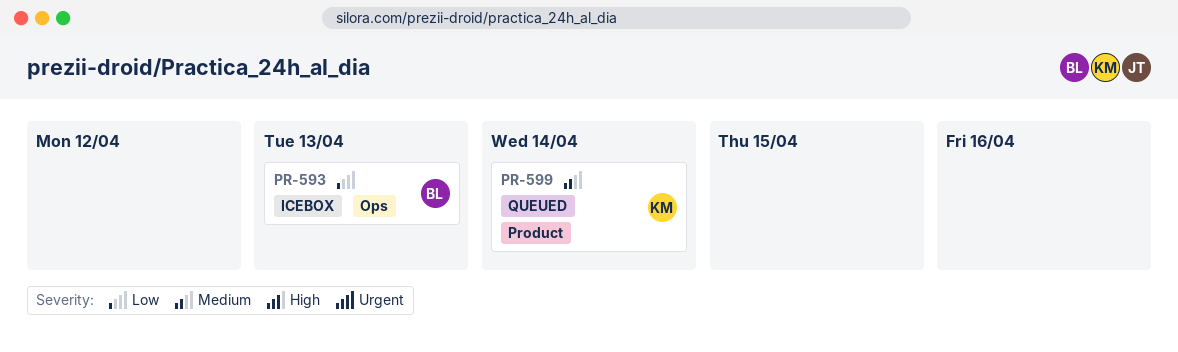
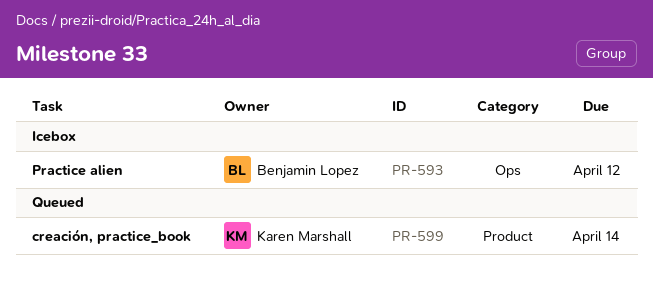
PR-593, due: Apr 13 -> Apr 12

